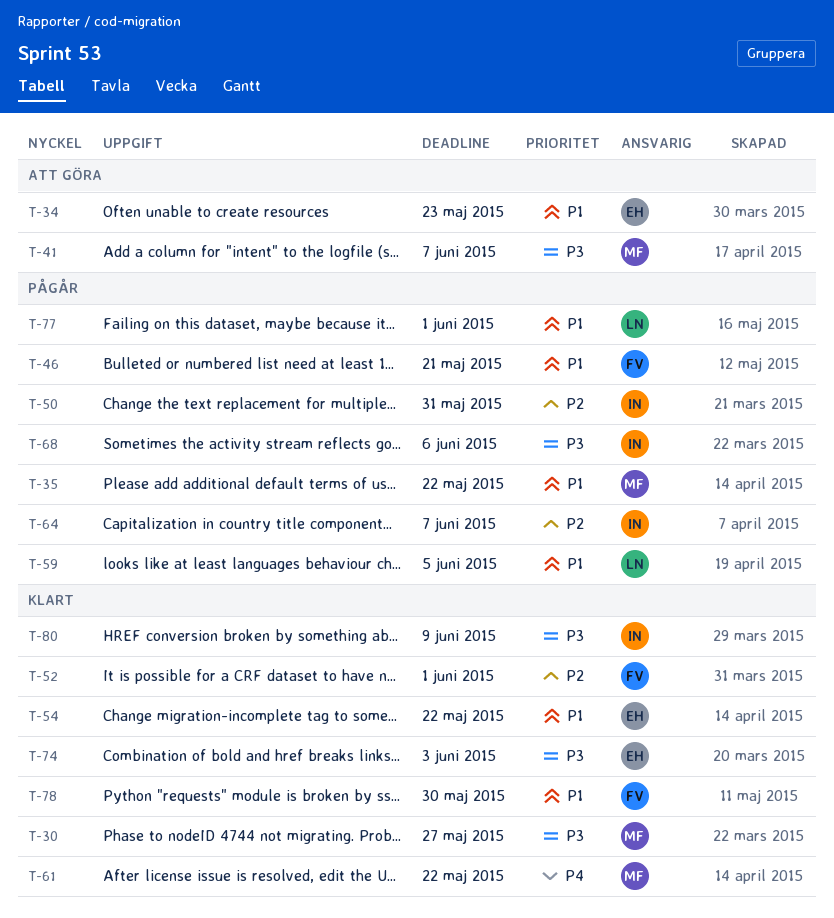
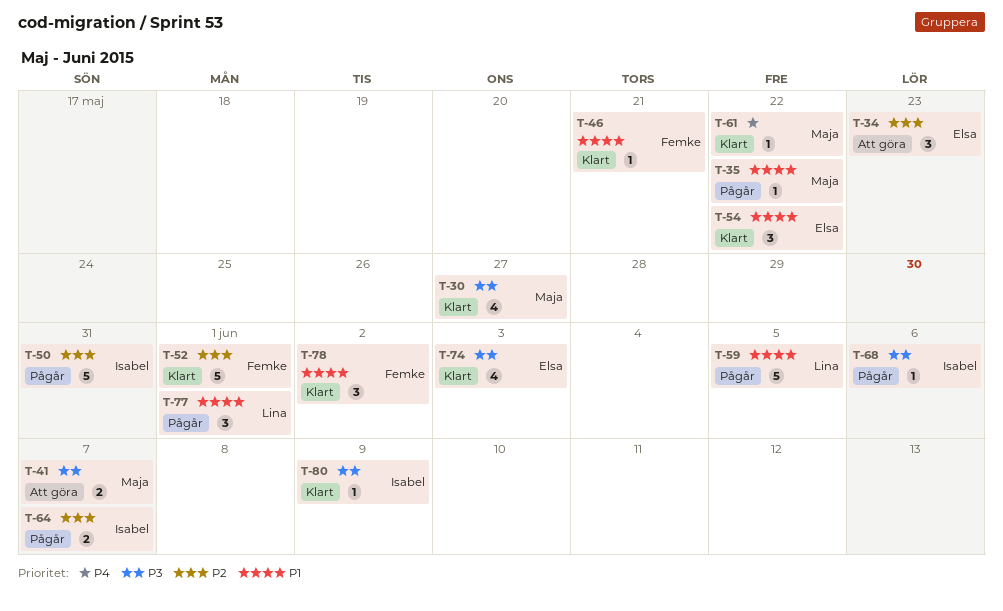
T-34, priority: P1 -> P2
T-46, status: Pågår -> Klart
T-78, due: May 30 -> Jun 2

